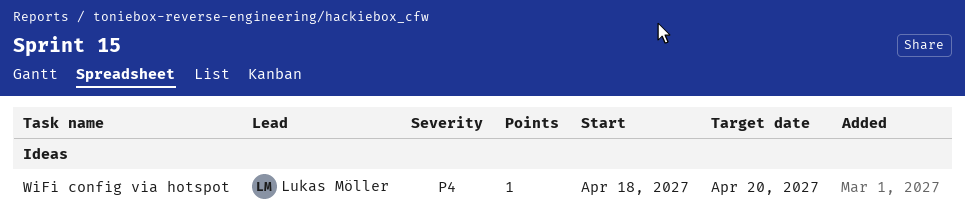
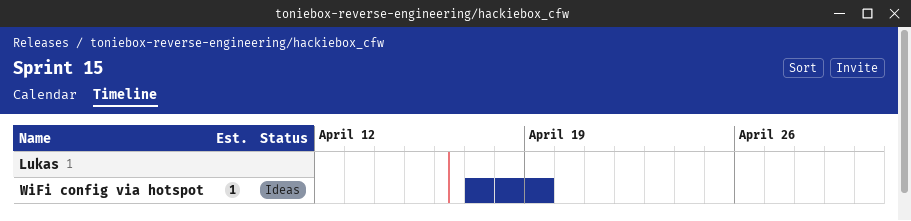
WiFi config via hotspot, start: Apr 18 -> Apr 17
WiFi config via hotspot, due: Apr 20 -> Apr 19

